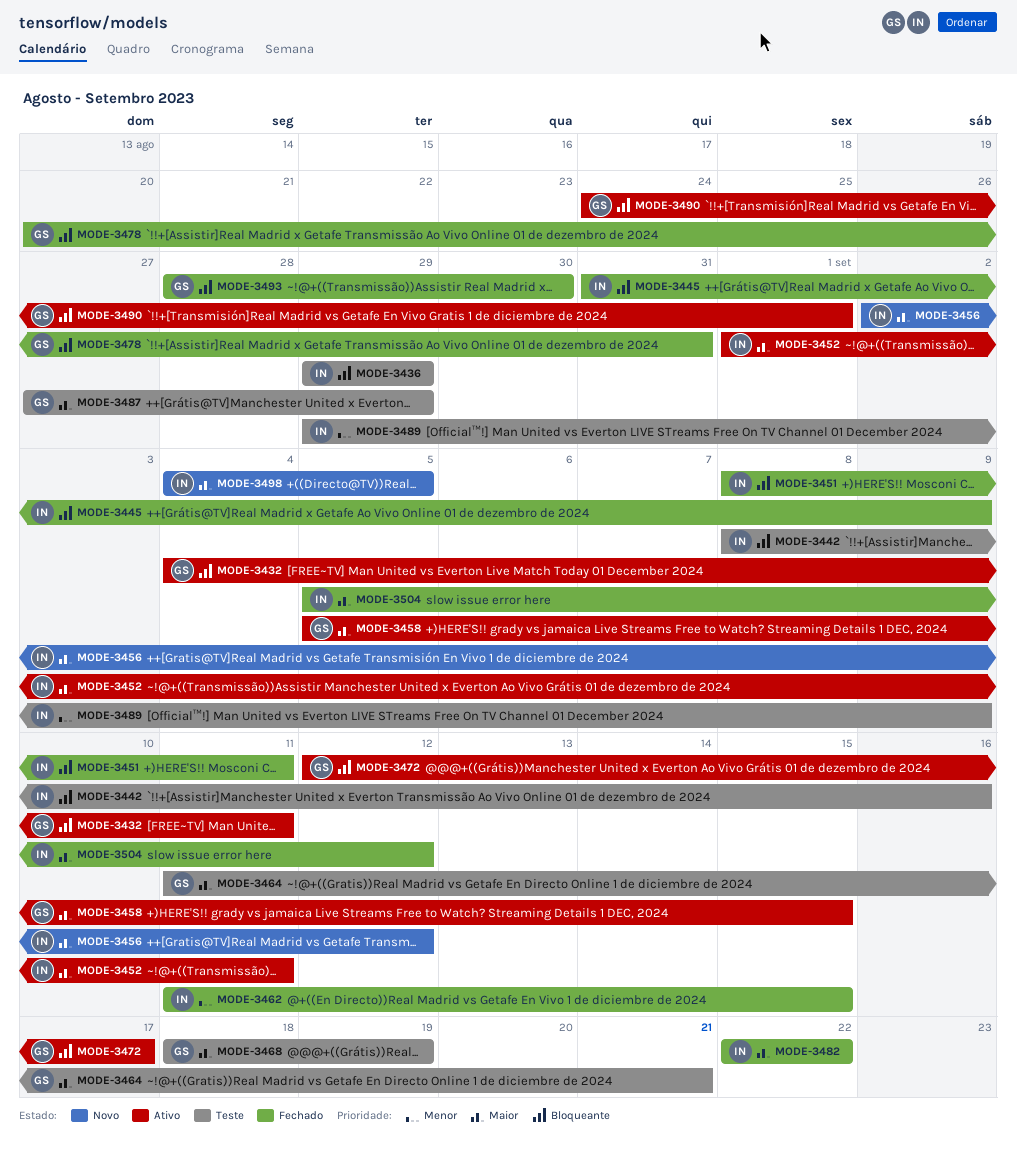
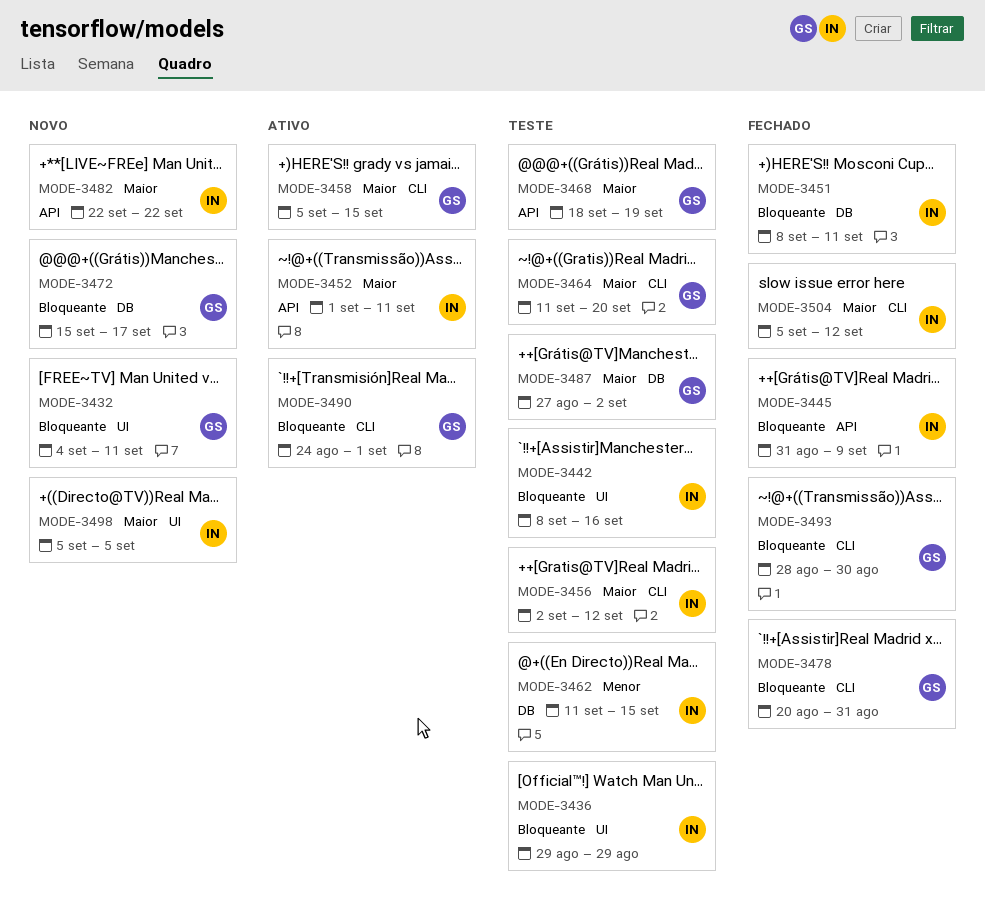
MODE-3432, status: Ativo -> Novo
MODE-3456, status: Novo -> Teste
MODE-3462, status: Fechado -> Teste
MODE-3464, due: Sep 21 -> Sep 20
MODE-3472, status: Ativo -> Novo
MODE-3472, start: Sep 12 -> Sep 15
MODE-3482, status: Fechado -> Novo
MODE-3487, due: Aug 29 -> Sep 2
MODE-3489: present -> none
MODE-3498, start: Sep 4 -> Sep 5

